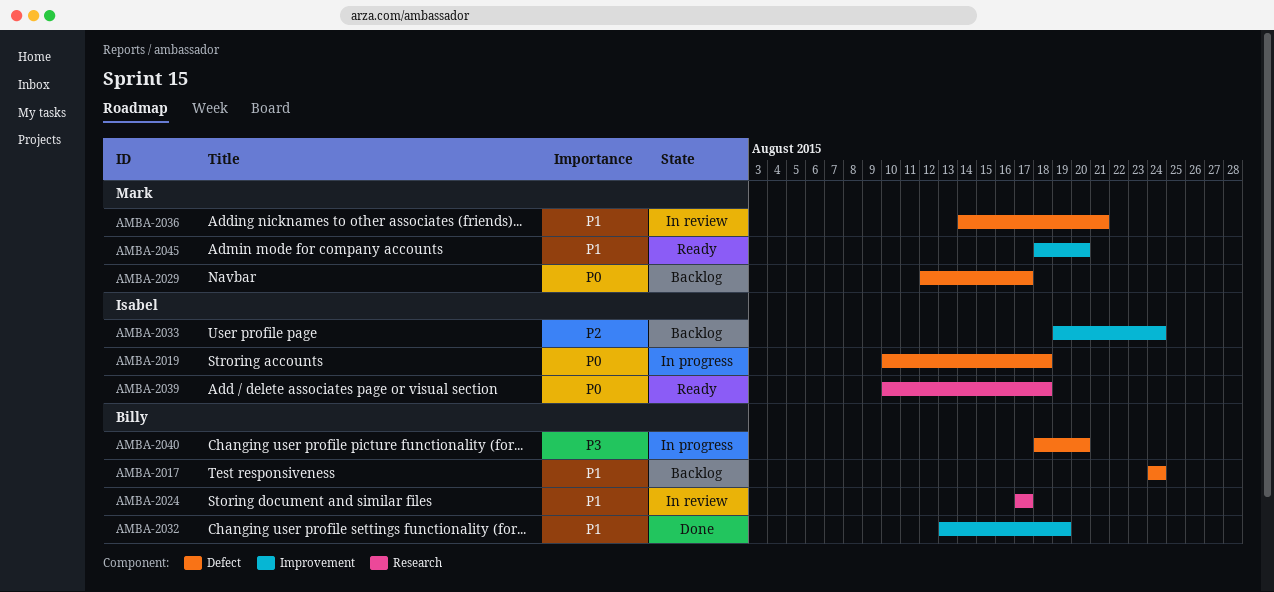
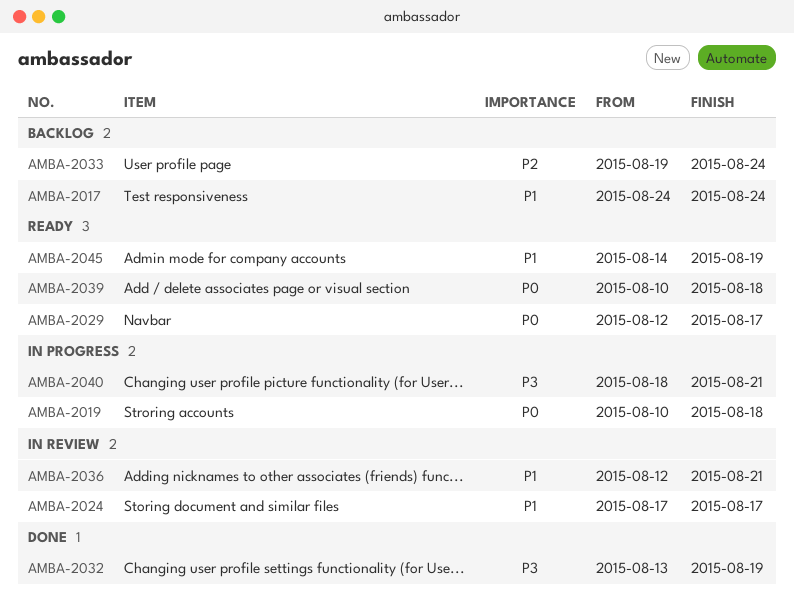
AMBA-2029, status: Backlog -> Ready
AMBA-2032, priority: P1 -> P3
AMBA-2036, start: Aug 14 -> Aug 12
AMBA-2040, due: Aug 20 -> Aug 21
AMBA-2045, start: Aug 18 -> Aug 14
AMBA-2045, due: Aug 20 -> Aug 19

